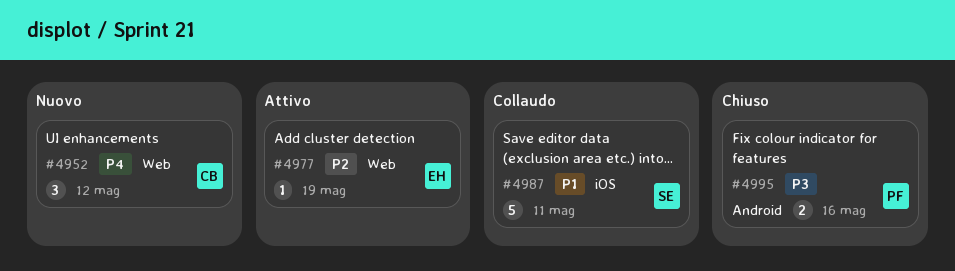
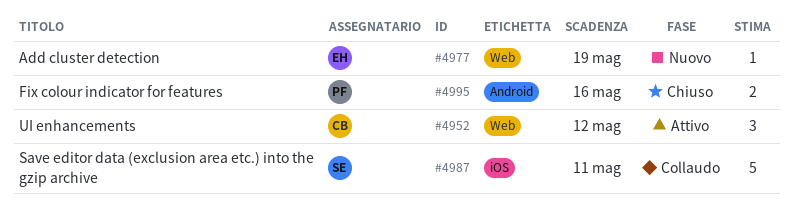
#4952, status: Nuovo -> Attivo
#4977, status: Attivo -> Nuovo

